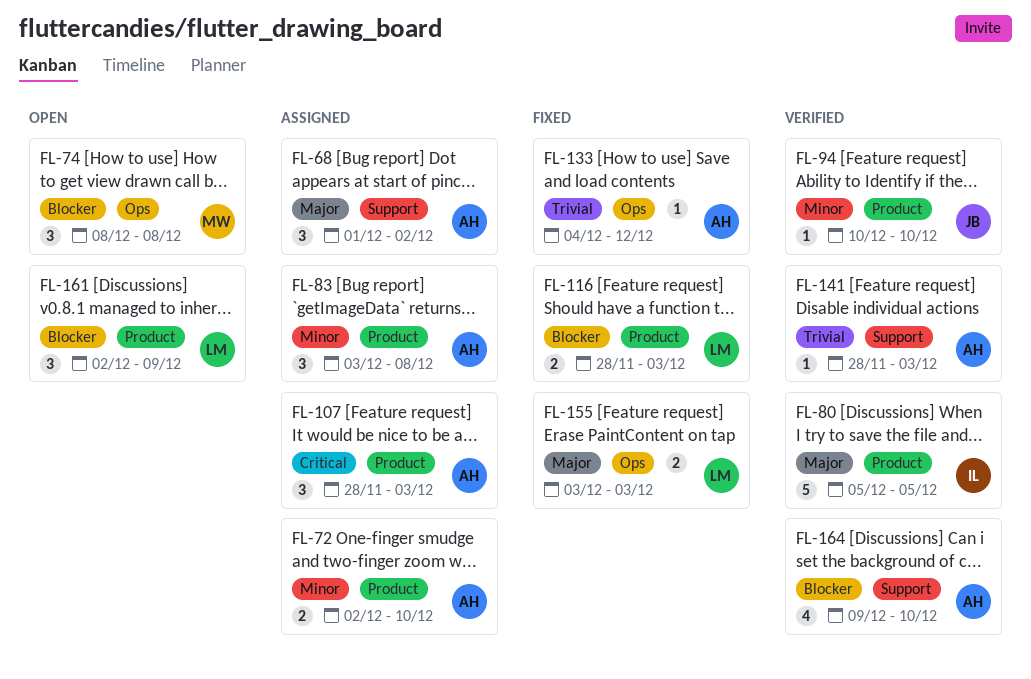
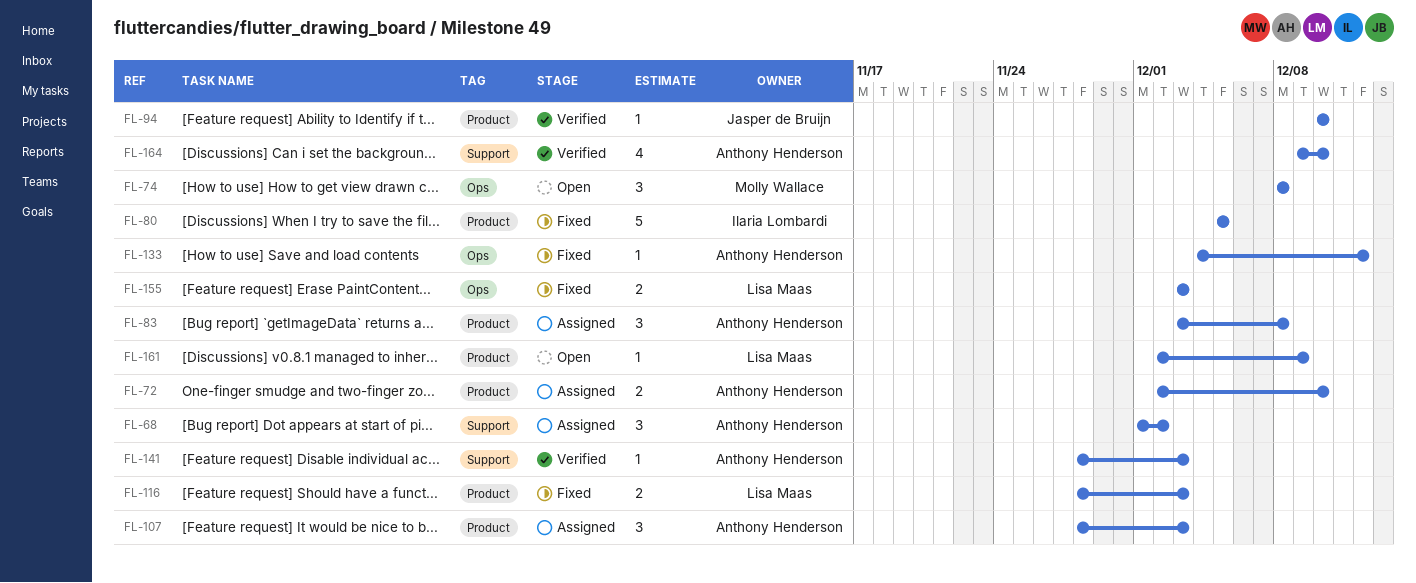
FL-80, status: Verified -> Fixed
FL-161, estimate: 3 -> 1

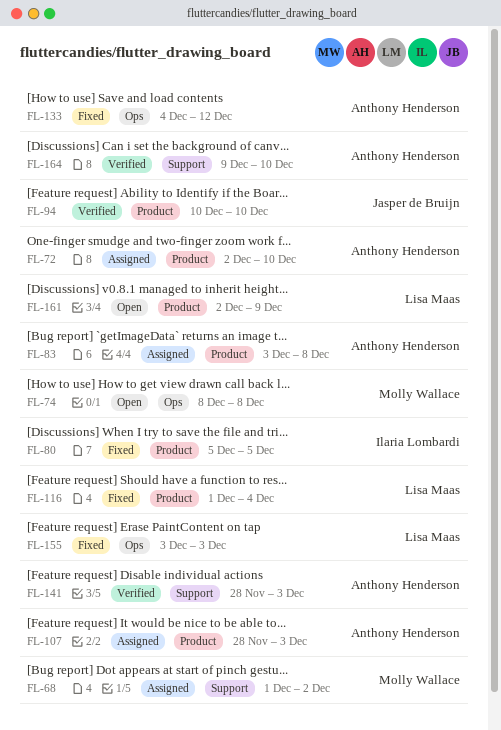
FL-68, owner: Anthony Henderson -> Molly Wallace
FL-116, start: Nov 28 -> Dec 1
FL-116, due: Dec 3 -> Dec 4

